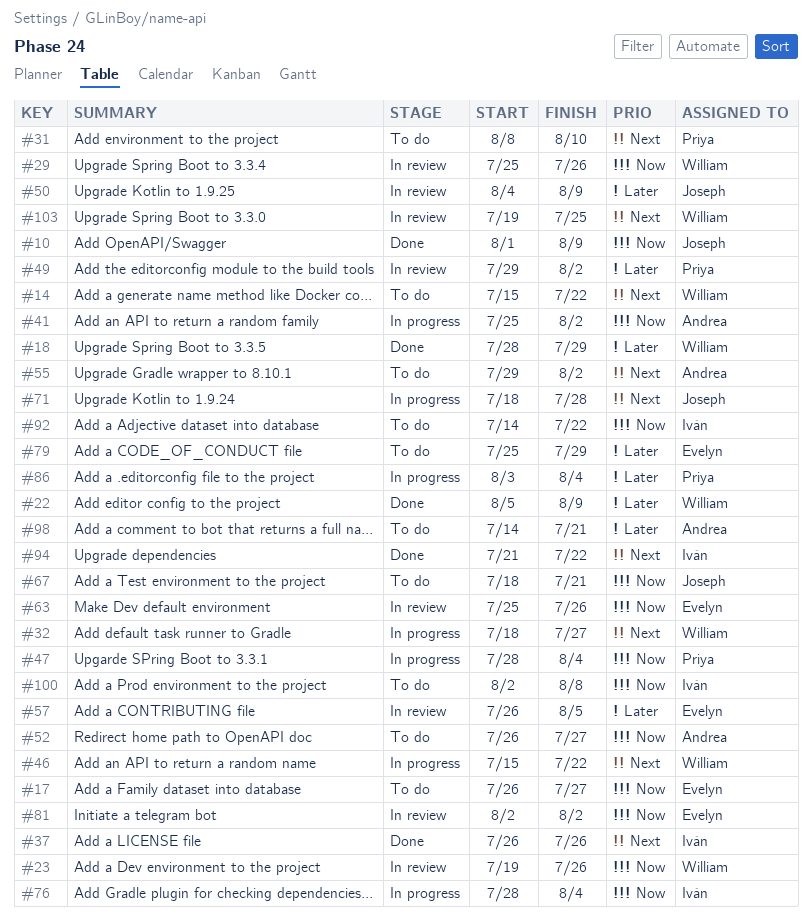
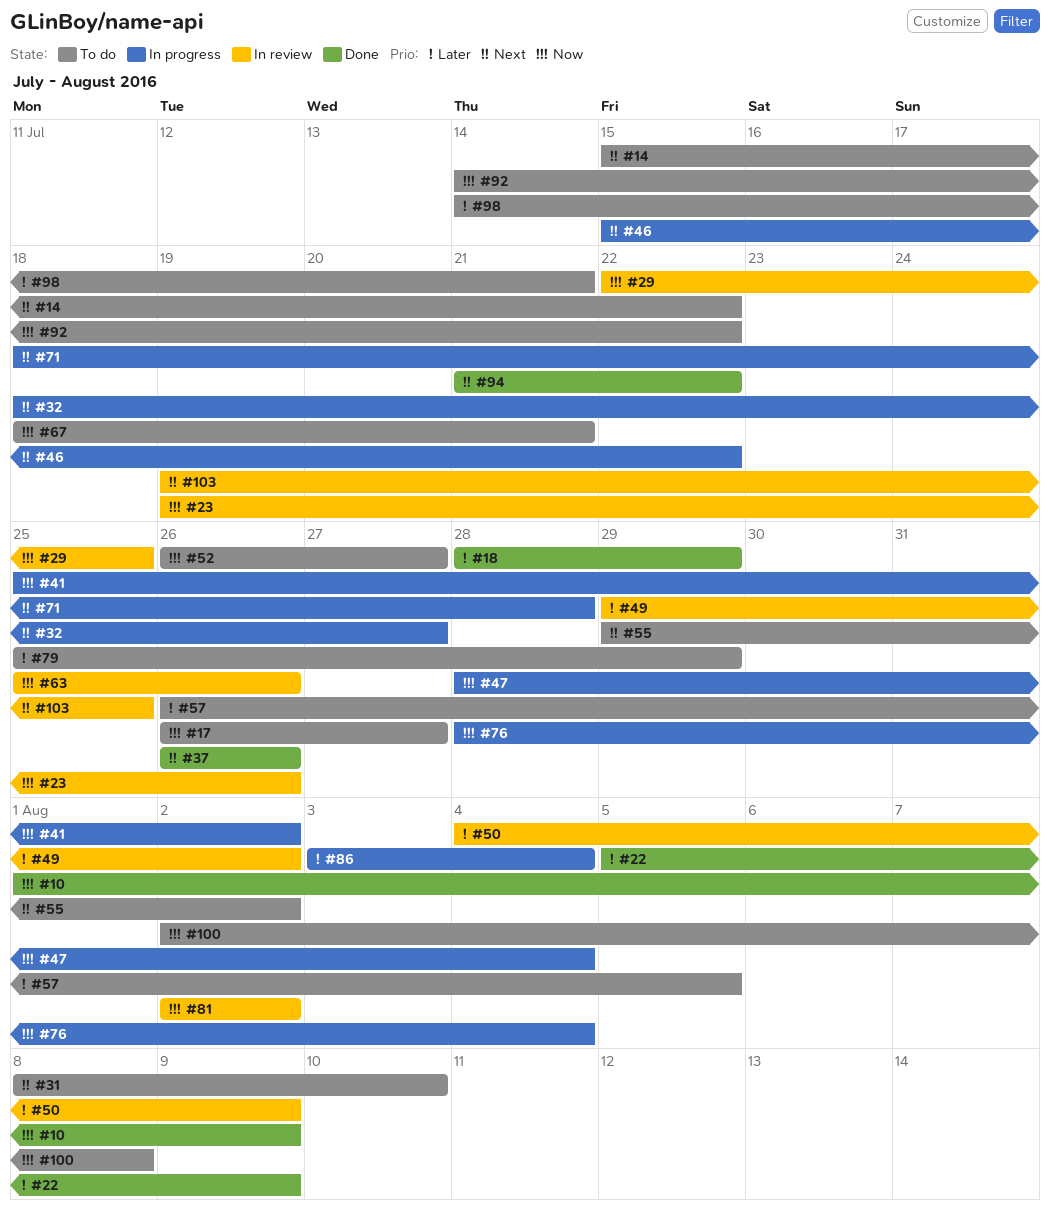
#29, start: Jul 25 -> Jul 22
#29, due: Jul 26 -> Jul 25
#57, status: In review -> To do

